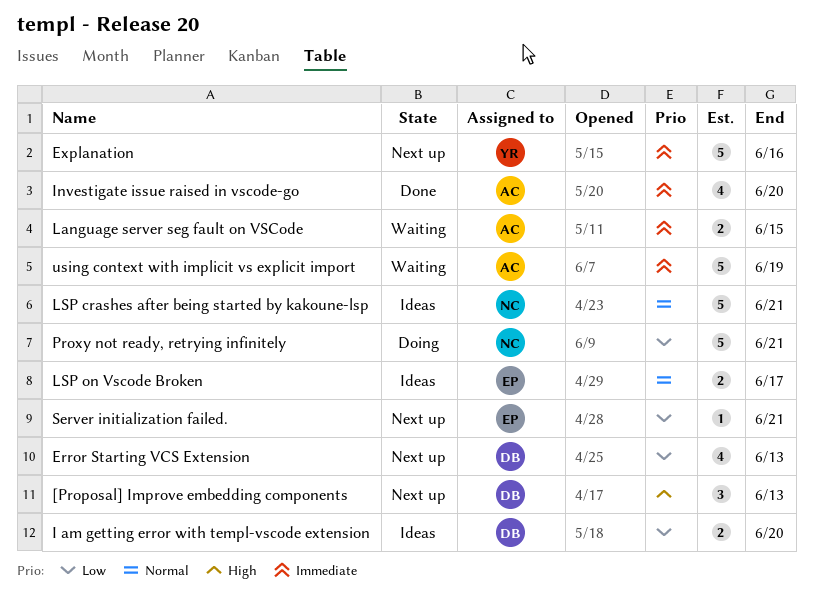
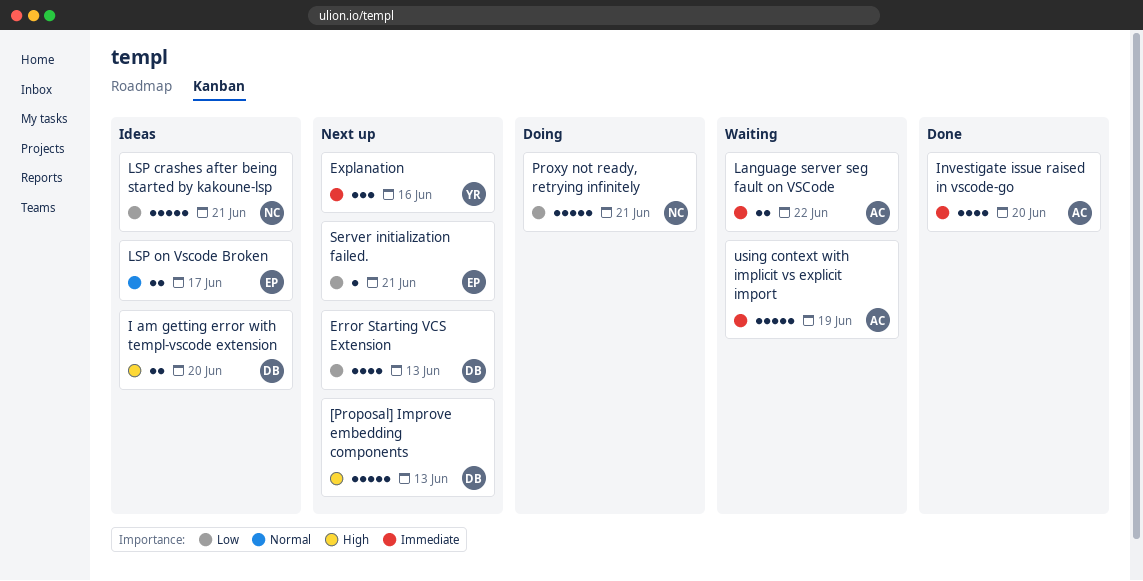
[Proposal] Improve embedding components, estimate: 3 -> 5
Explanation, estimate: 5 -> 3
I am getting error with templ-vscode extension, priority: Low -> High
Language server seg fault on VSCode, due: Jun 15 -> Jun 22
LSP crashes after being started by kakoune-lsp, priority: Normal -> Low

